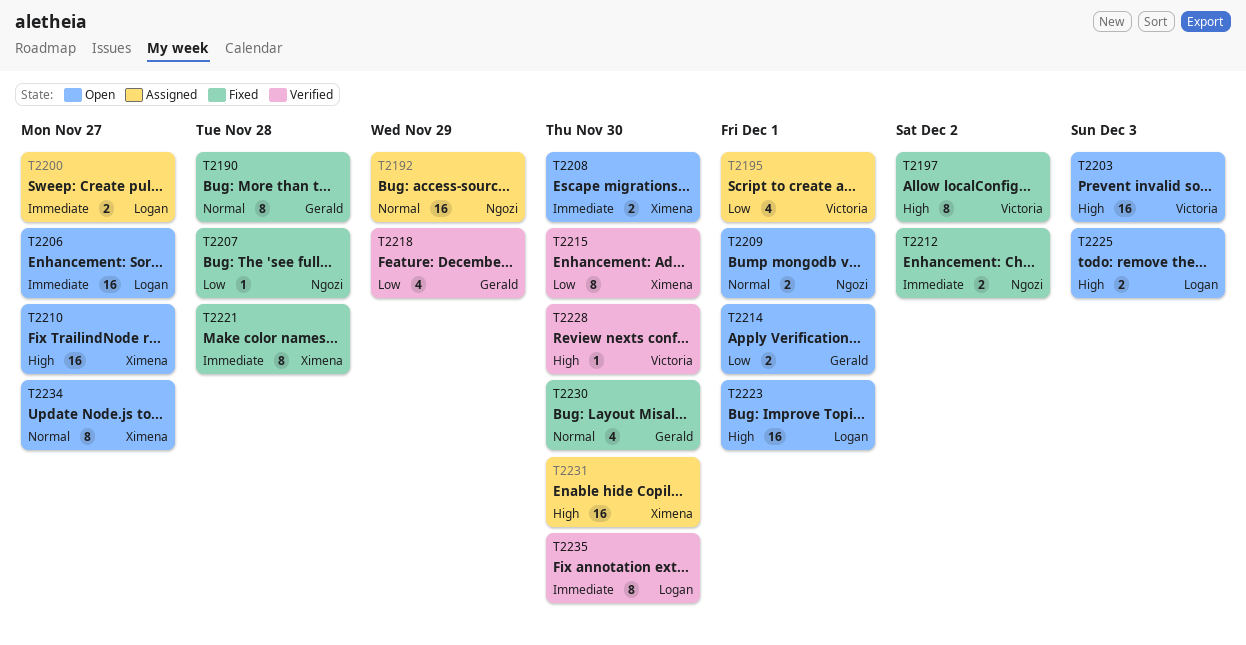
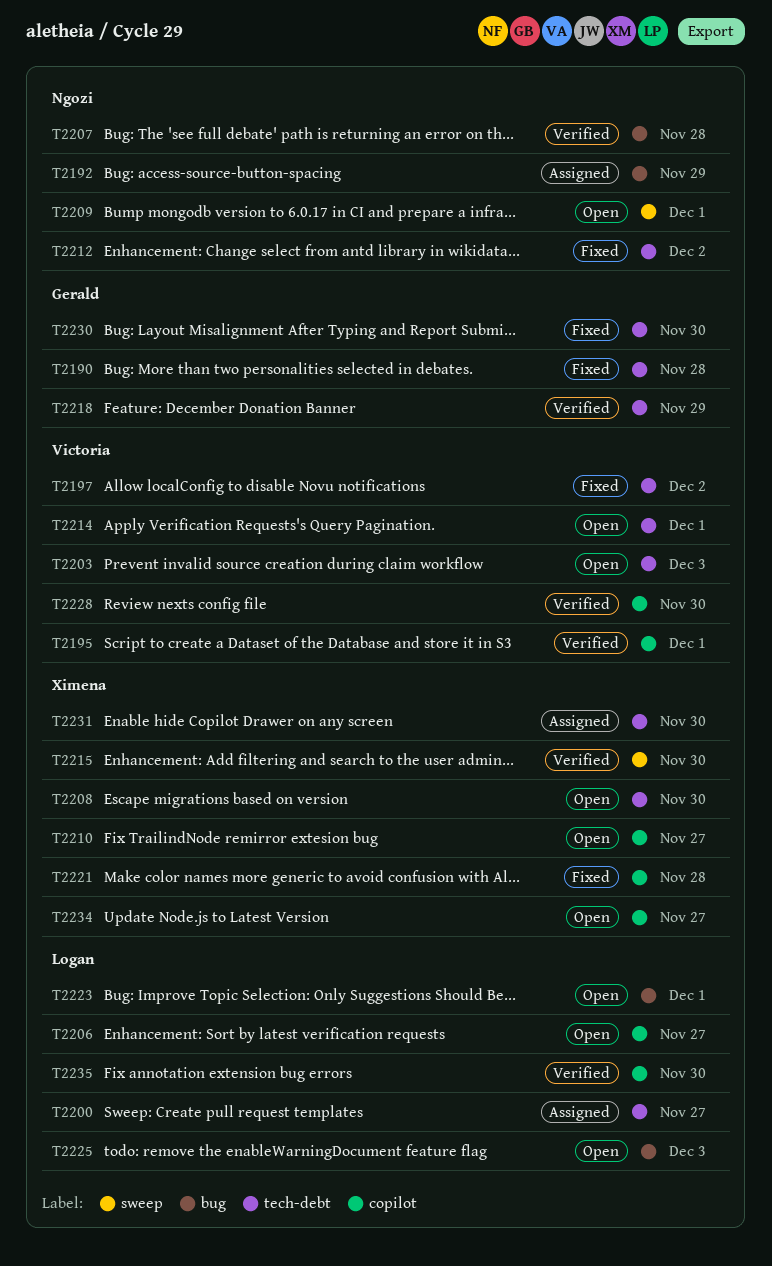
T2195, status: Assigned -> Verified
T2207, status: Fixed -> Verified
T2214, owner: Gerald -> Victoria

